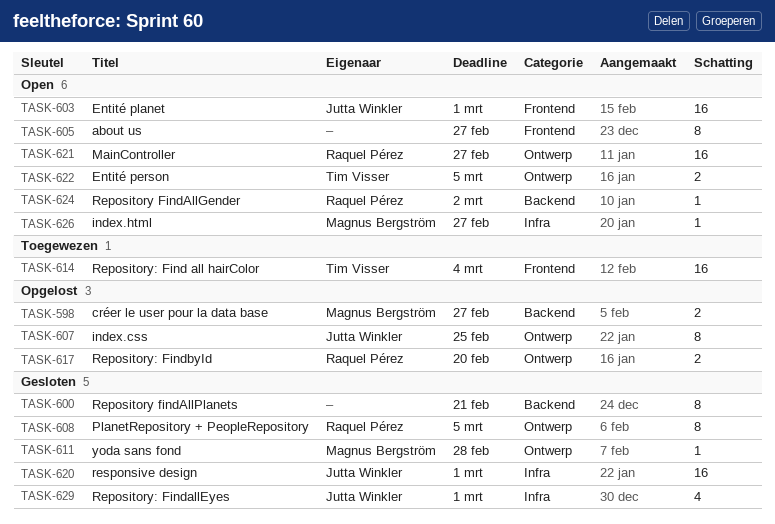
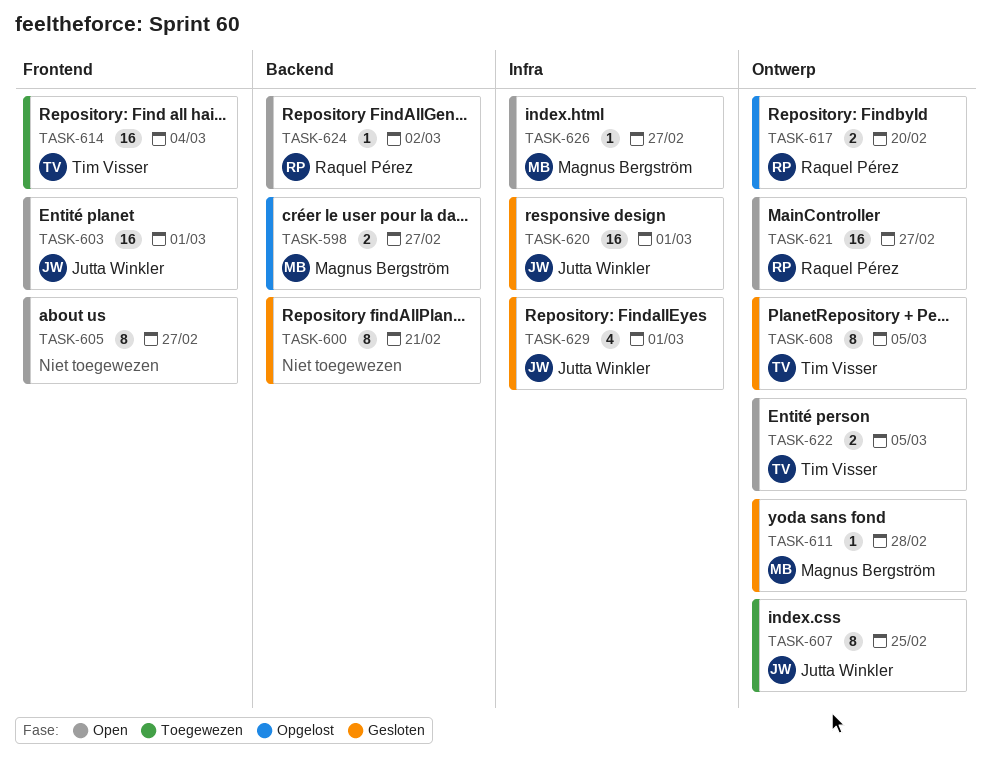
TASK-607, status: Opgelost -> Toegewezen
TASK-608, owner: Raquel Pérez -> Tim Visser

